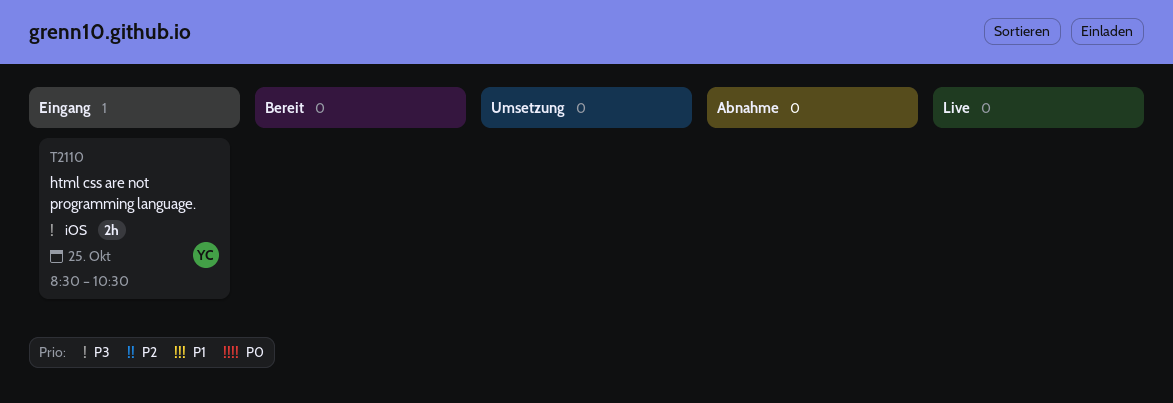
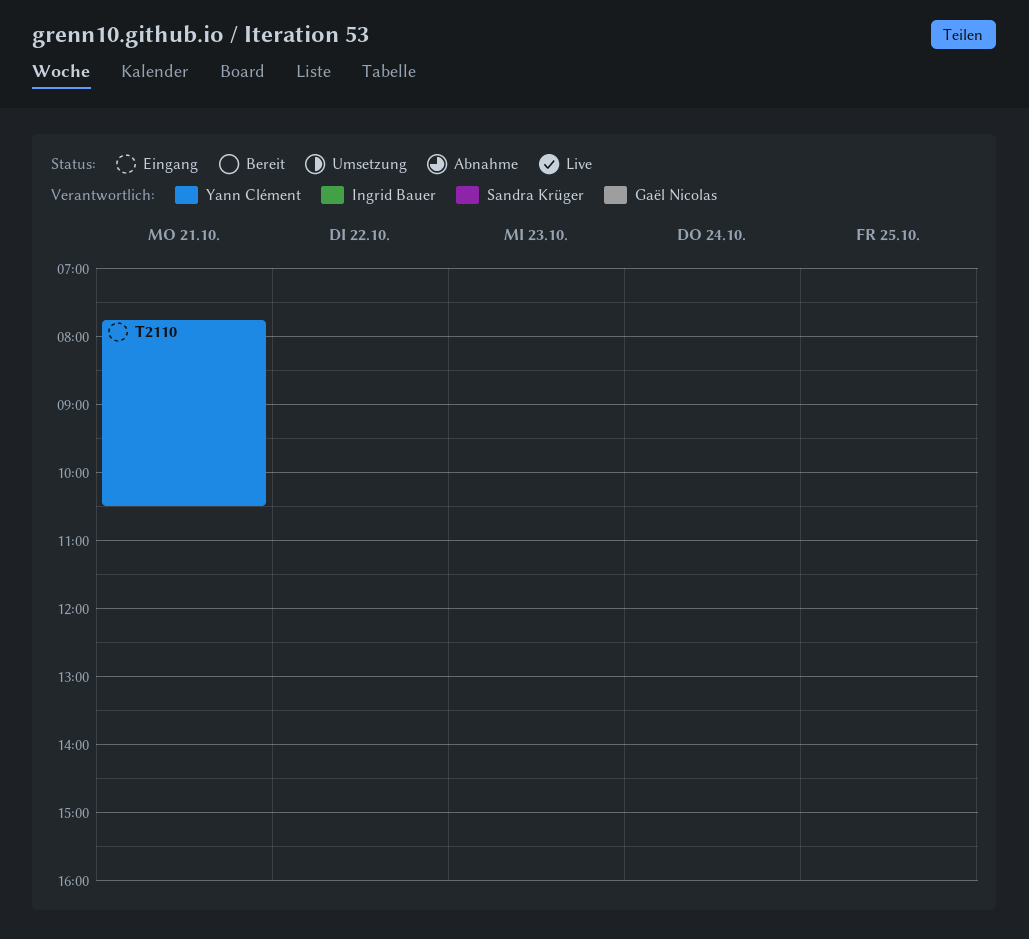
T2110, day: Oct 25 -> Oct 21
T2110, begins: 08:30 -> 07:45

